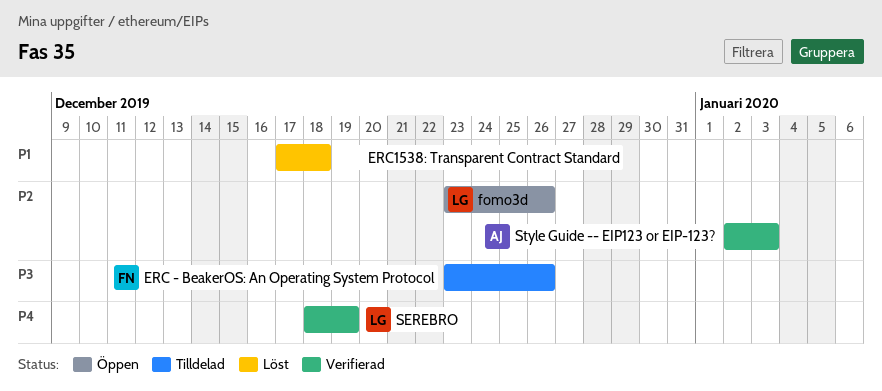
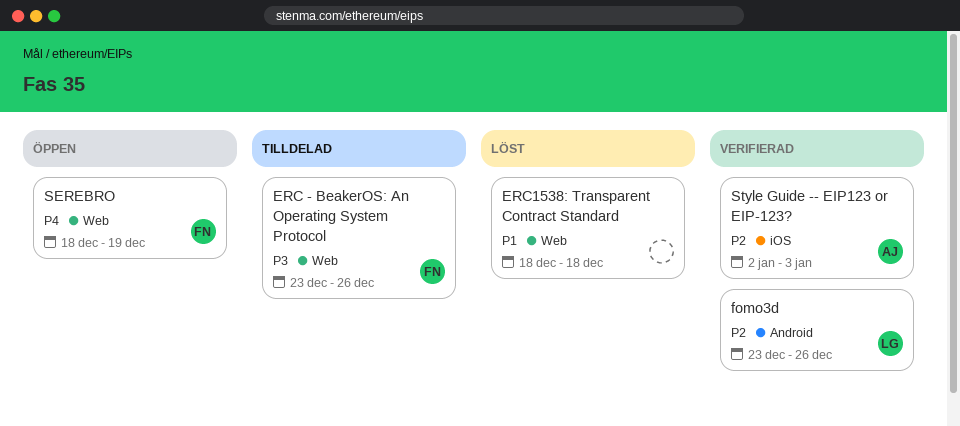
ERC1538: Transparent Contract Standard, start: Dec 17 -> Dec 18
fomo3d, status: Öppen -> Verifierad
SEREBRO, status: Verifierad -> Öppen
SEREBRO, owner: LG -> FN

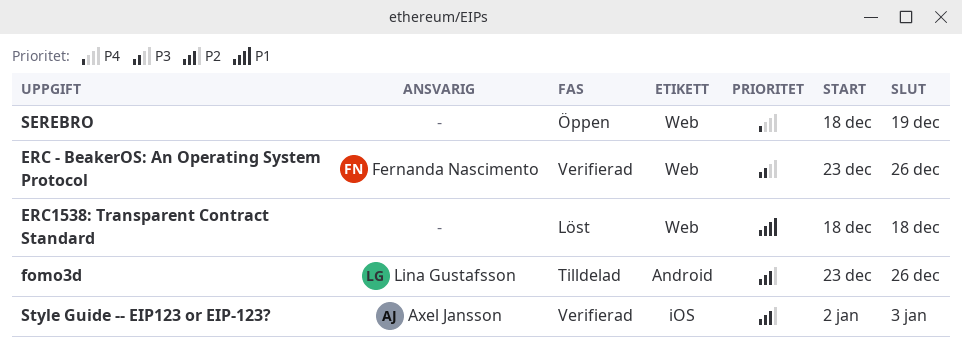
ERC - BeakerOS: An Operating System Protocol, status: Tilldelad -> Verifierad
fomo3d, status: Verifierad -> Tilldelad
SEREBRO, owner: Fernanda Nascimento -> none

